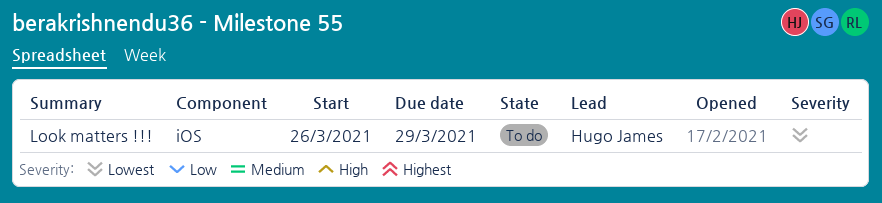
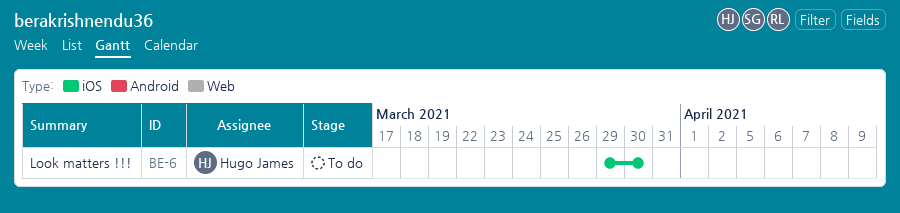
Look matters !!!, start: Mar 26 -> Mar 29
Look matters !!!, due: Mar 29 -> Mar 30

